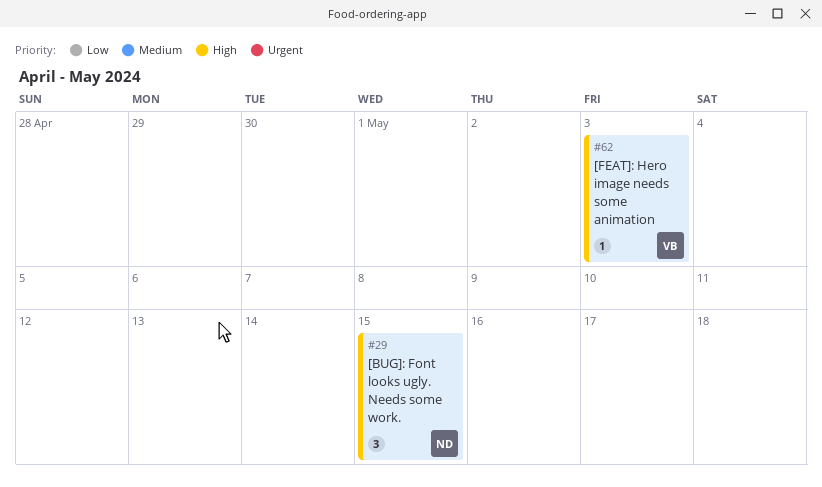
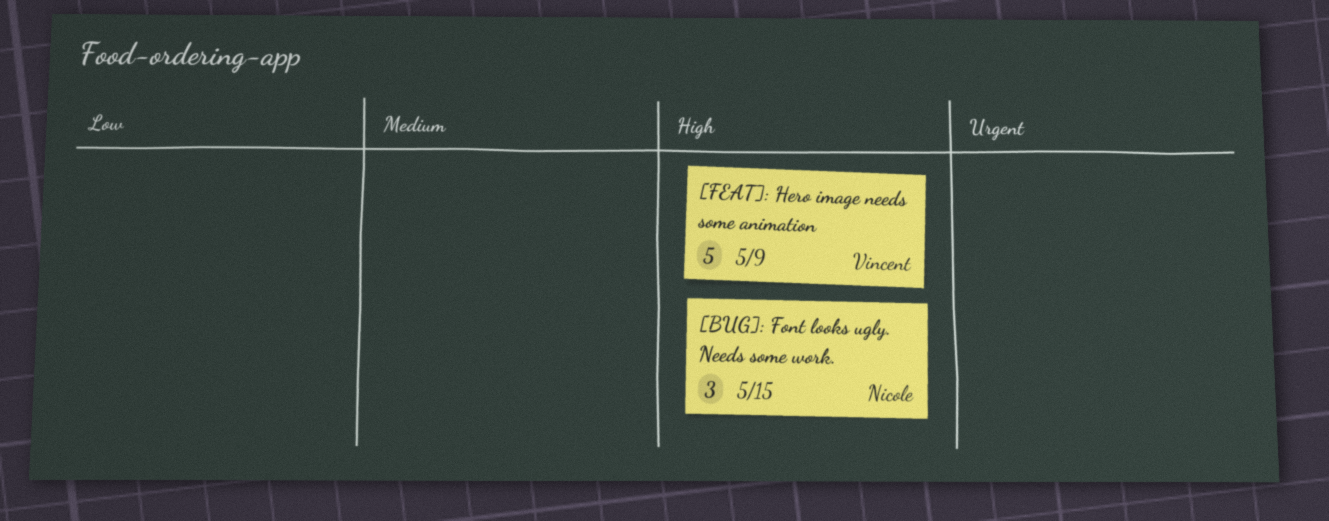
[FEAT]: Hero image needs some animation, estimate: 1 -> 5
[FEAT]: Hero image needs some animation, due: May 3 -> May 9

